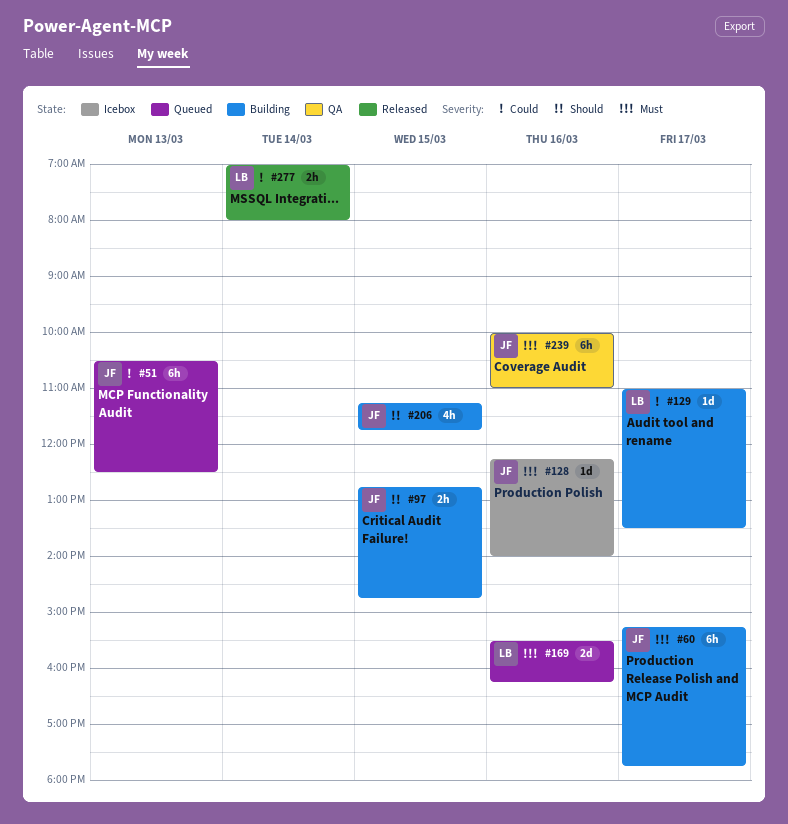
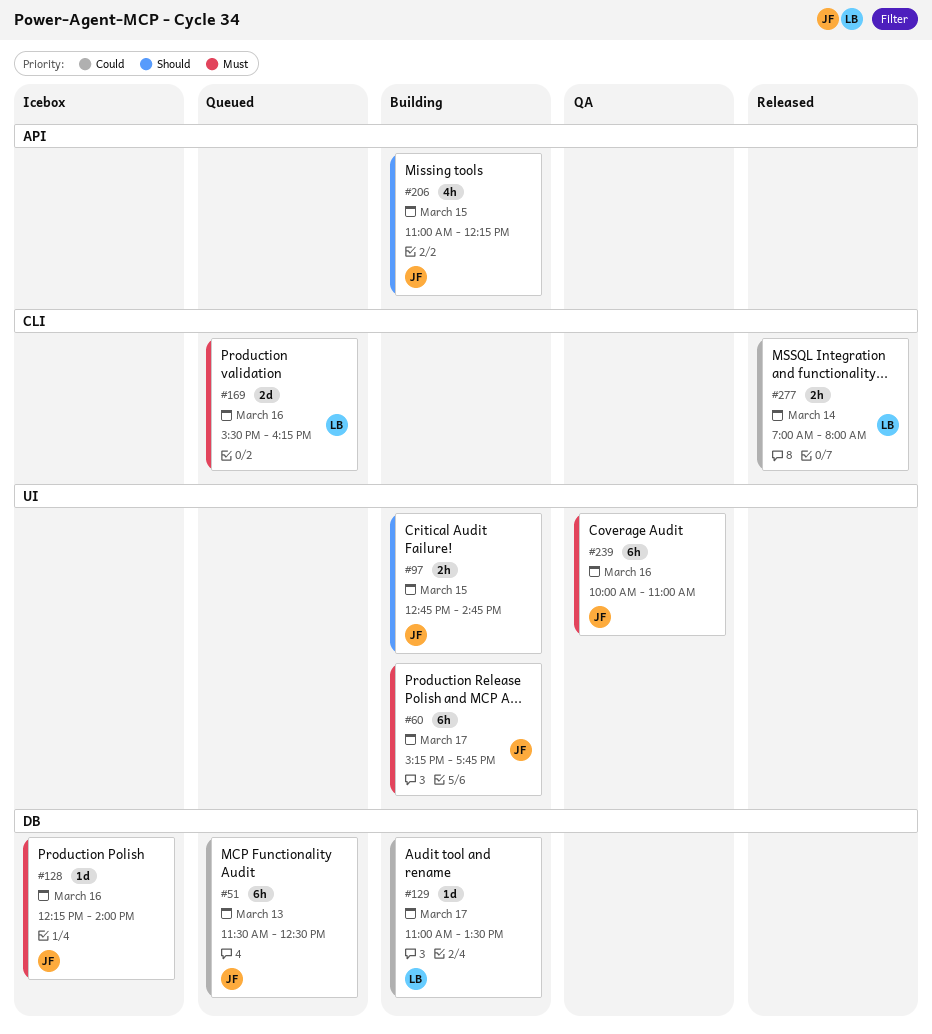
#51, begins: 10:30 -> 11:30
#206, begins: 11:15 -> 11:00
#206, ends: 11:45 -> 12:15

